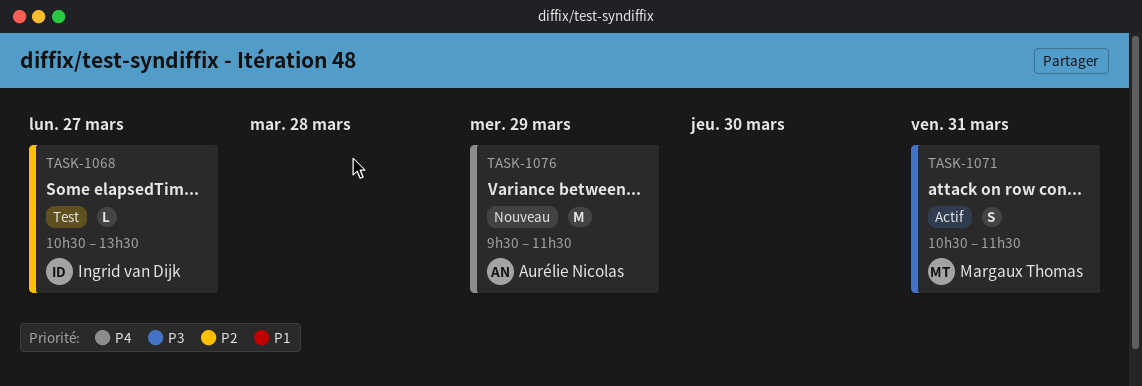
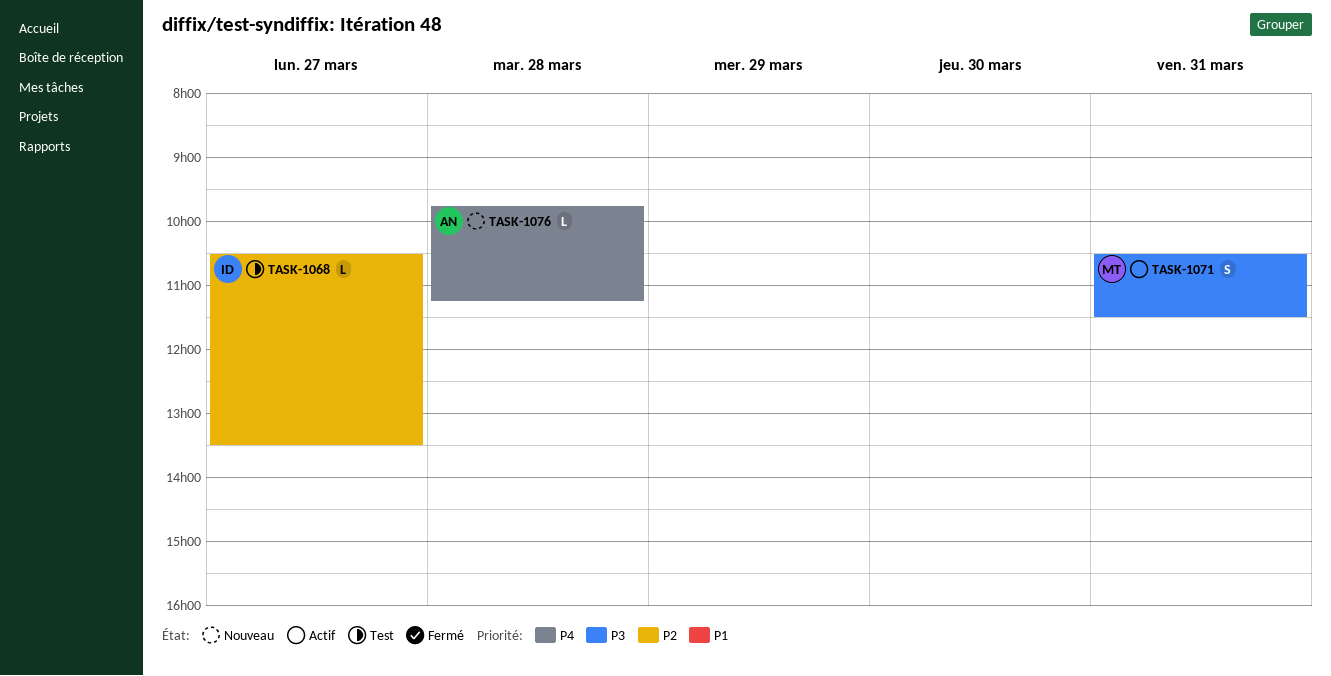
TASK-1076, estimate: M -> L
TASK-1076, day: Mar 29 -> Mar 28
TASK-1076, begins: 09:30 -> 09:45
TASK-1076, ends: 11:30 -> 11:15

